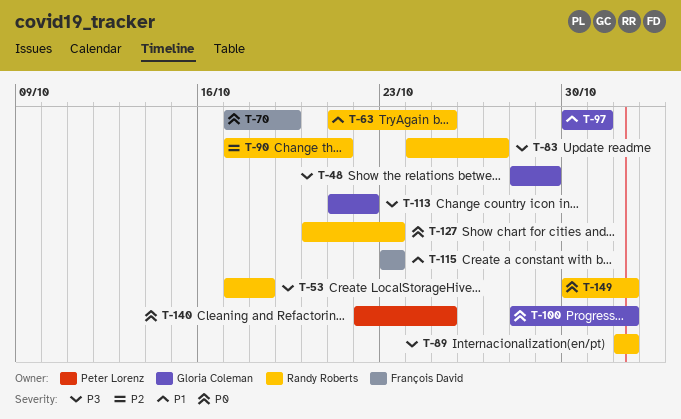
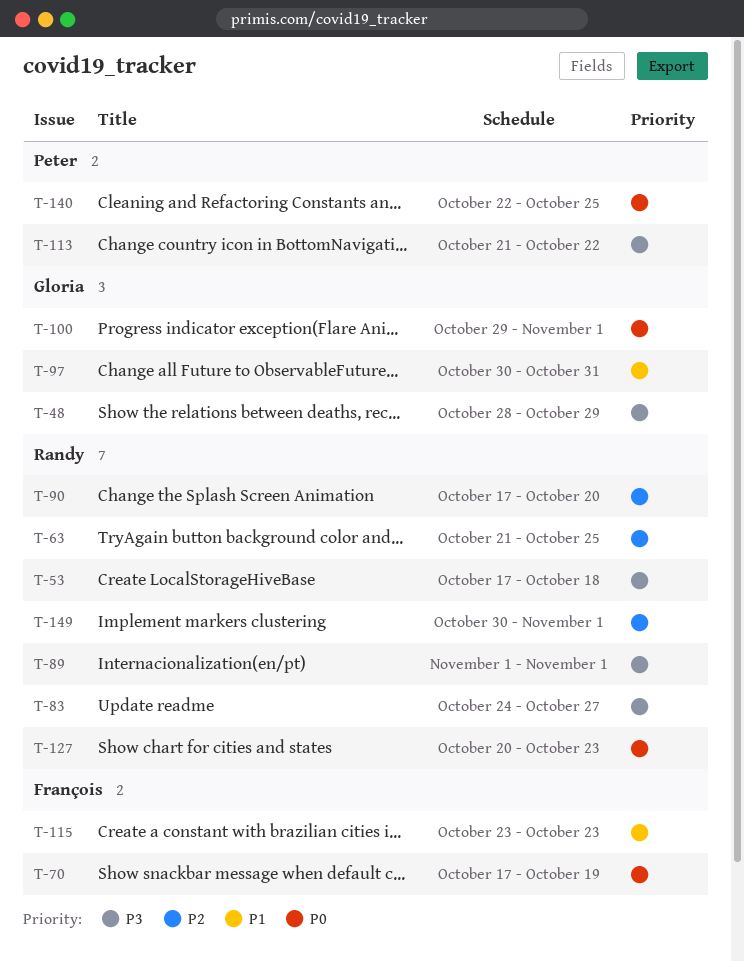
T-63, priority: P1 -> P2
T-90, due: Oct 21 -> Oct 20
T-100, start: Oct 28 -> Oct 29
T-113, owner: Gloria Coleman -> Peter Lorenz
T-149, priority: P0 -> P2

